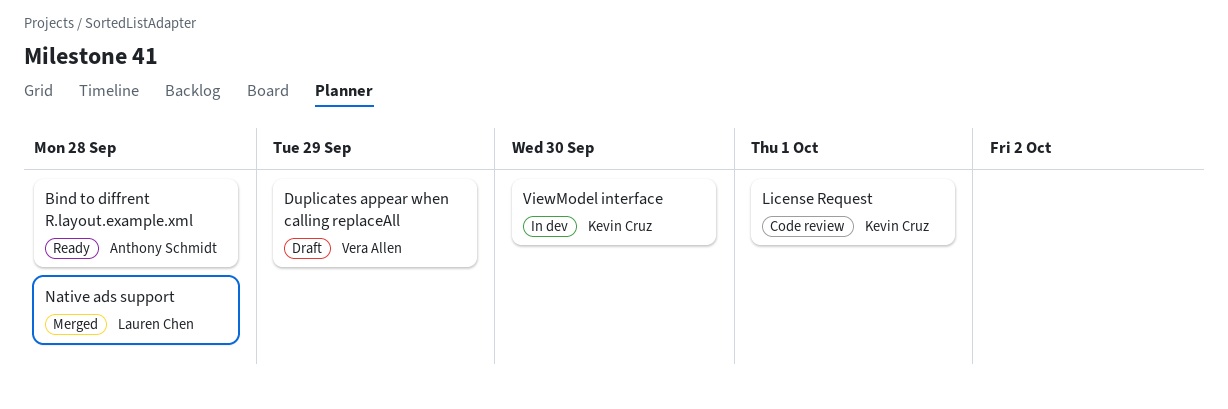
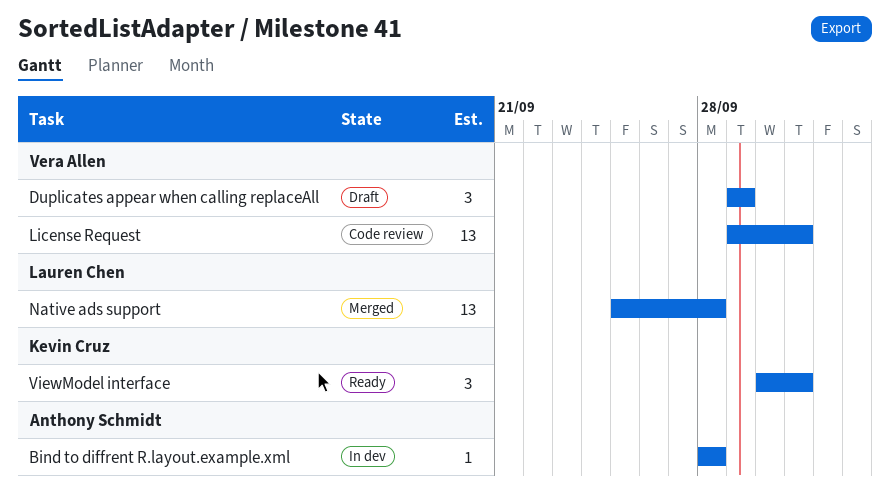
Bind to diffrent R.layout.example.xml, status: Ready -> In dev
License Request, owner: Kevin Cruz -> Vera Allen
ViewModel interface, status: In dev -> Ready
ViewModel interface, due: Sep 30 -> Oct 1

